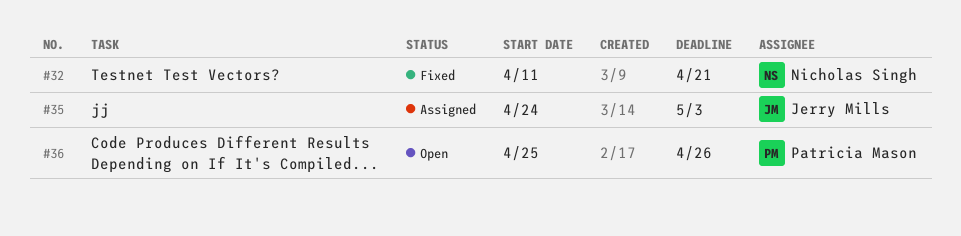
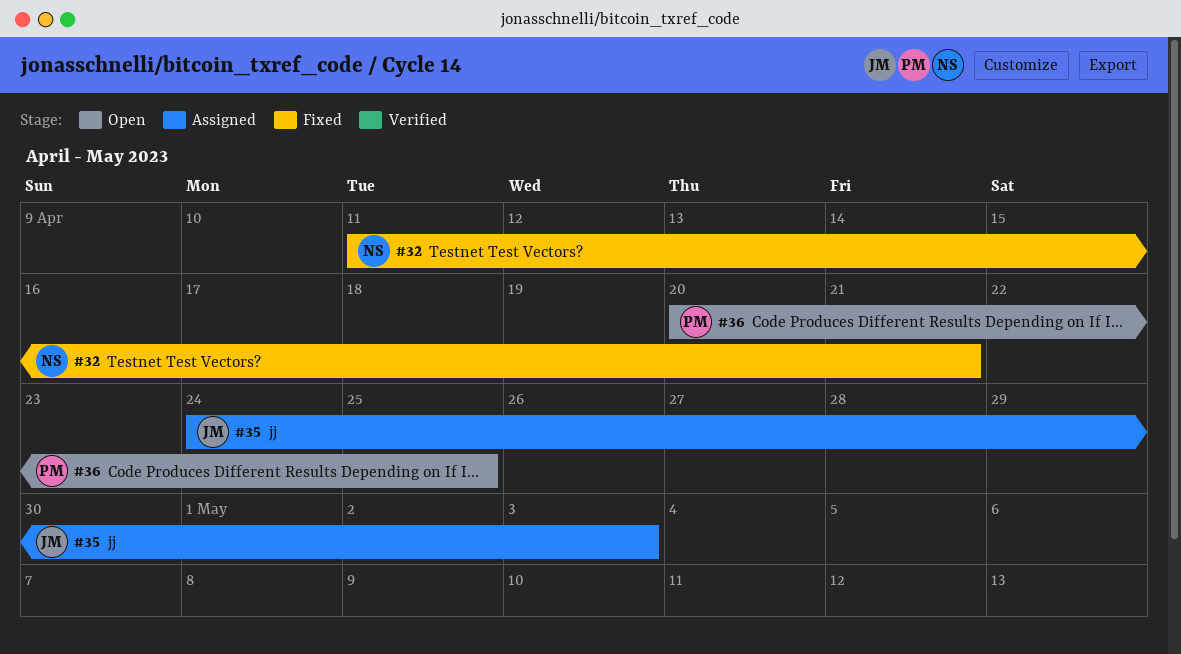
#36, start: Apr 25 -> Apr 20
#36, due: Apr 26 -> Apr 25

